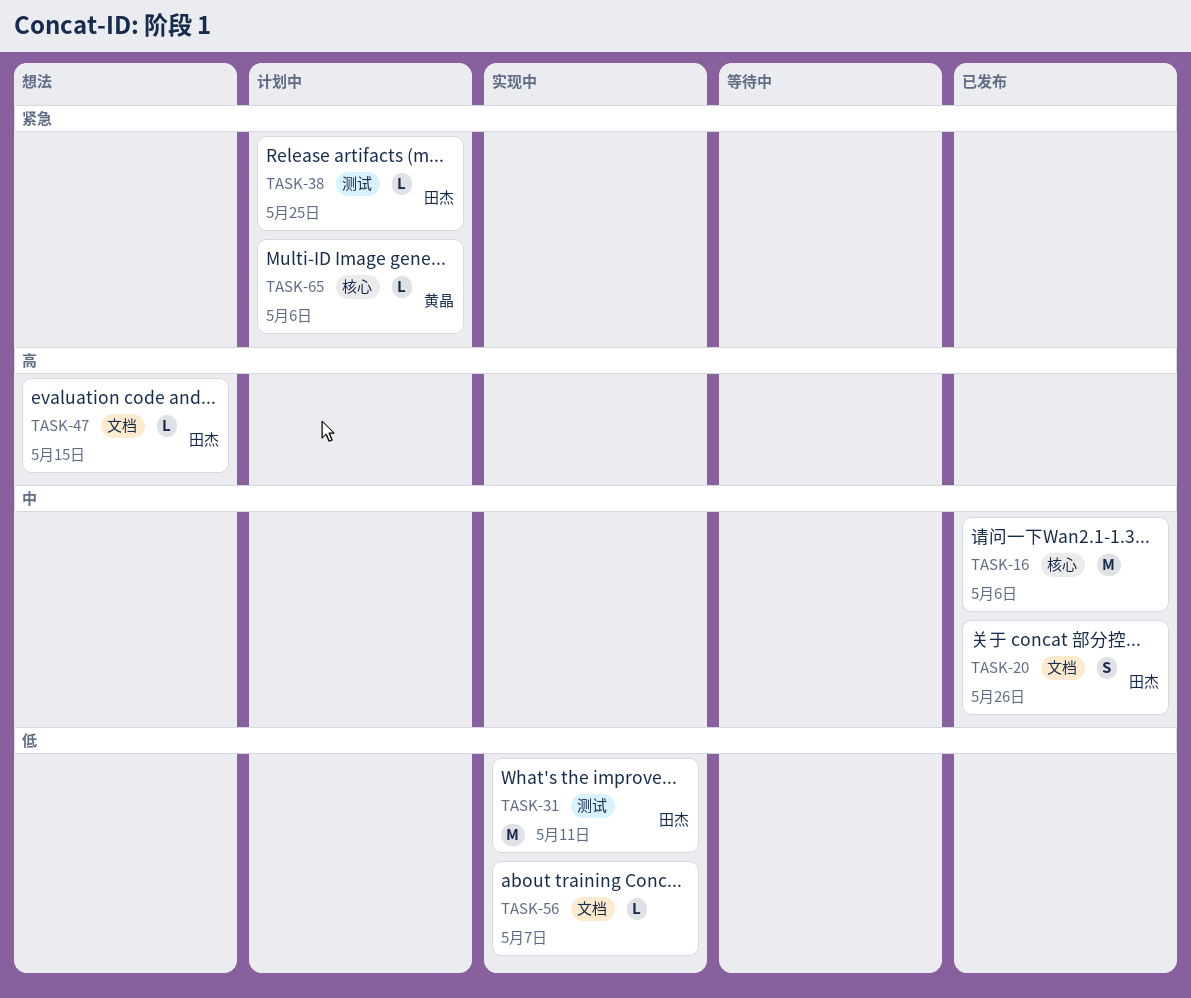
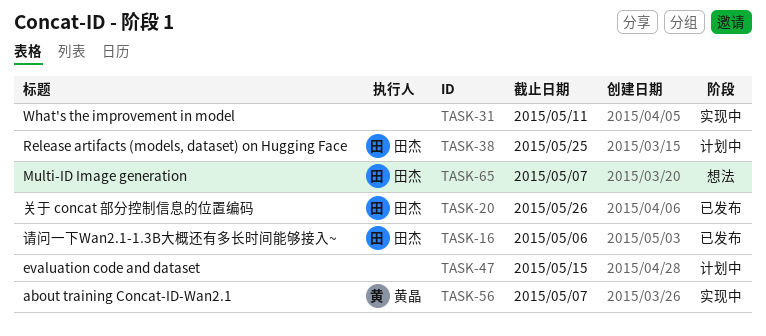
TASK-16, owner: none -> 田杰
TASK-31, owner: 田杰 -> none
TASK-47, status: 想法 -> 计划中
TASK-47, owner: 田杰 -> none
TASK-56, owner: none -> 黄晶
TASK-65, status: 计划中 -> 想法
TASK-65, owner: 黄晶 -> 田杰
TASK-65, due: May 6 -> May 7

